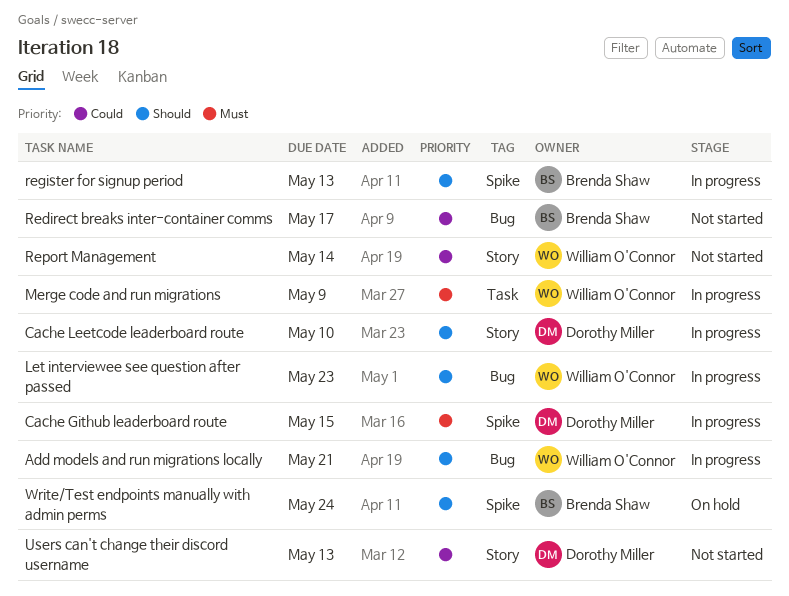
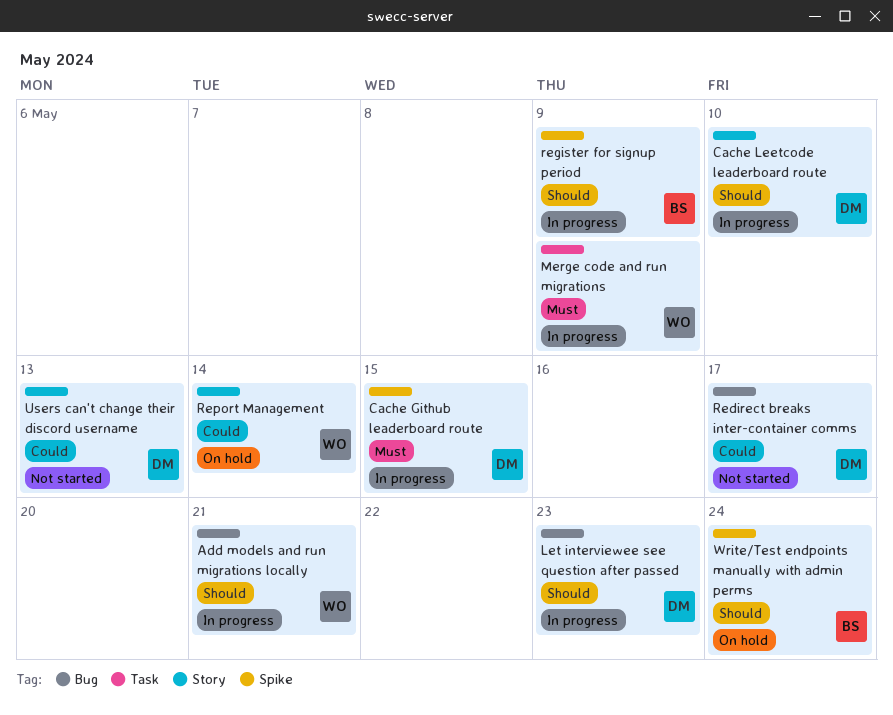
Let interviewee see question after passed, owner: William O'Connor -> Dorothy Miller
Redirect breaks inter-container comms, owner: Brenda Shaw -> Dorothy Miller
register for signup period, due: May 13 -> May 9
Report Management, status: Not started -> On hold

